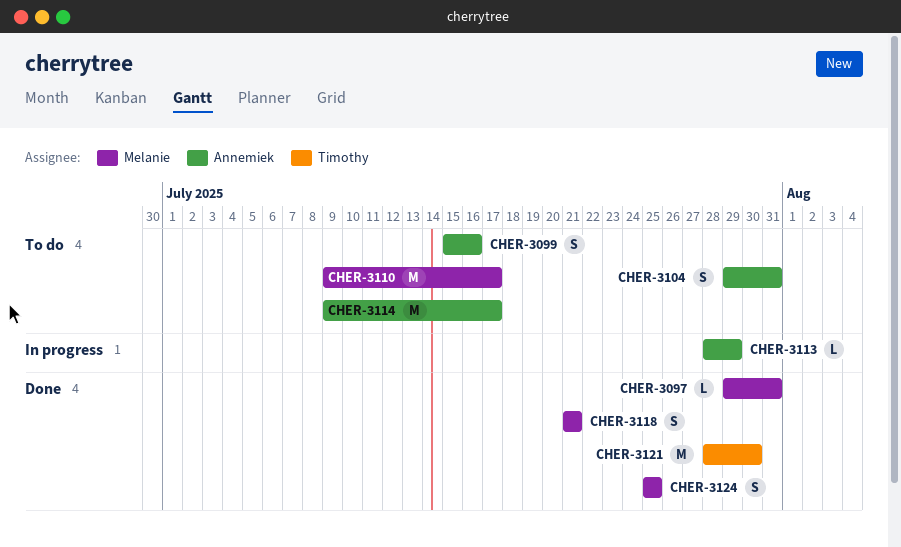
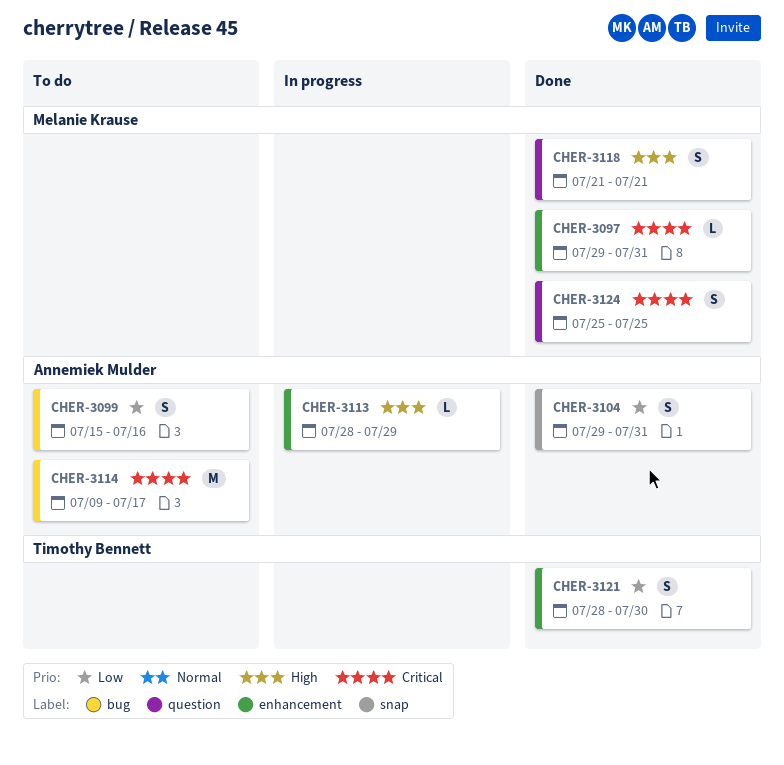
CHER-3104, status: To do -> Done
CHER-3110: present -> none
CHER-3121, estimate: M -> S

